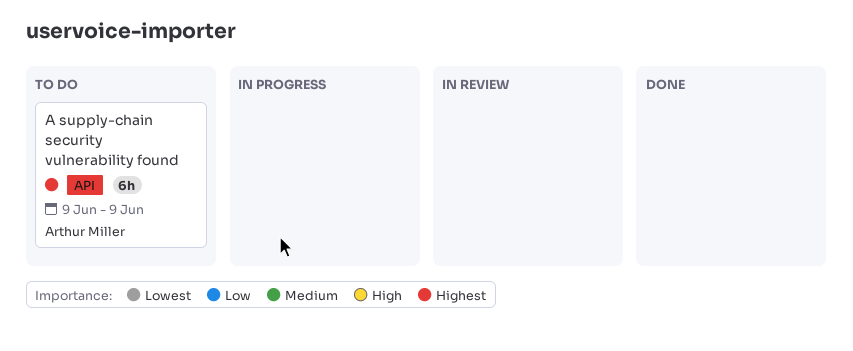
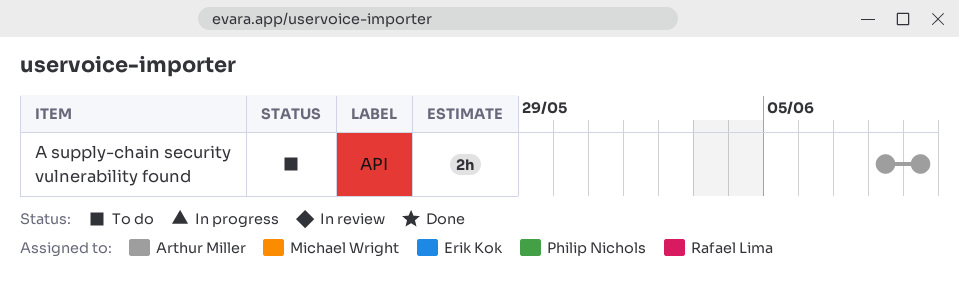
A supply-chain security vulnerability found, estimate: 6h -> 2h
A supply-chain security vulnerability found, start: Jun 9 -> Jun 8

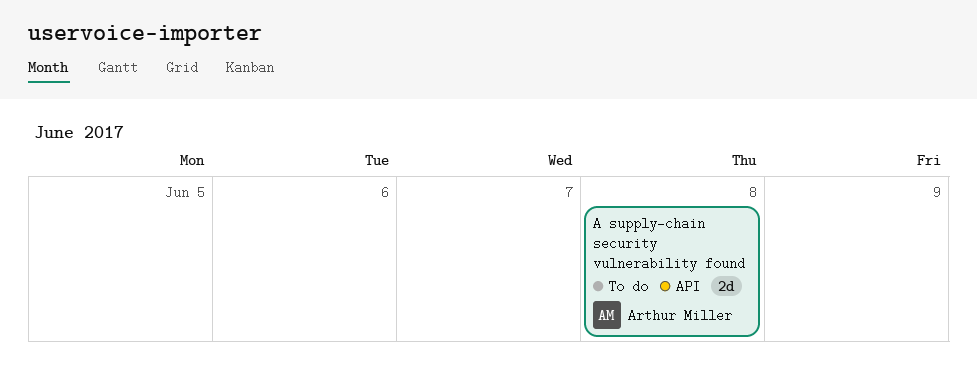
A supply-chain security vulnerability found, estimate: 2h -> 2d
A supply-chain security vulnerability found, due: Jun 9 -> Jun 8

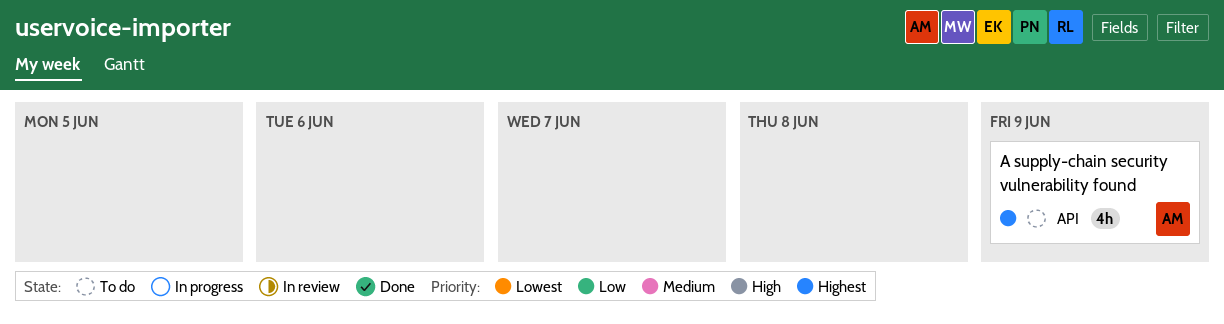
A supply-chain security vulnerability found, estimate: 2d -> 4h
A supply-chain security vulnerability found, due: Jun 8 -> Jun 9

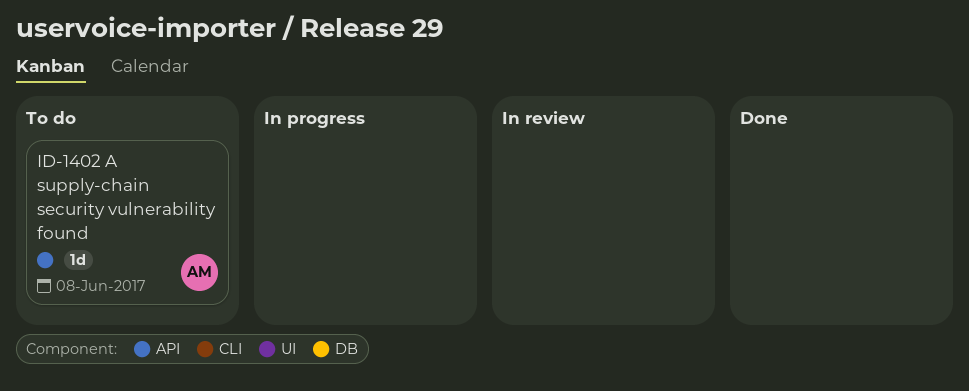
A supply-chain security vulnerability found, estimate: 4h -> 1d
A supply-chain security vulnerability found, due: Jun 9 -> Jun 8

